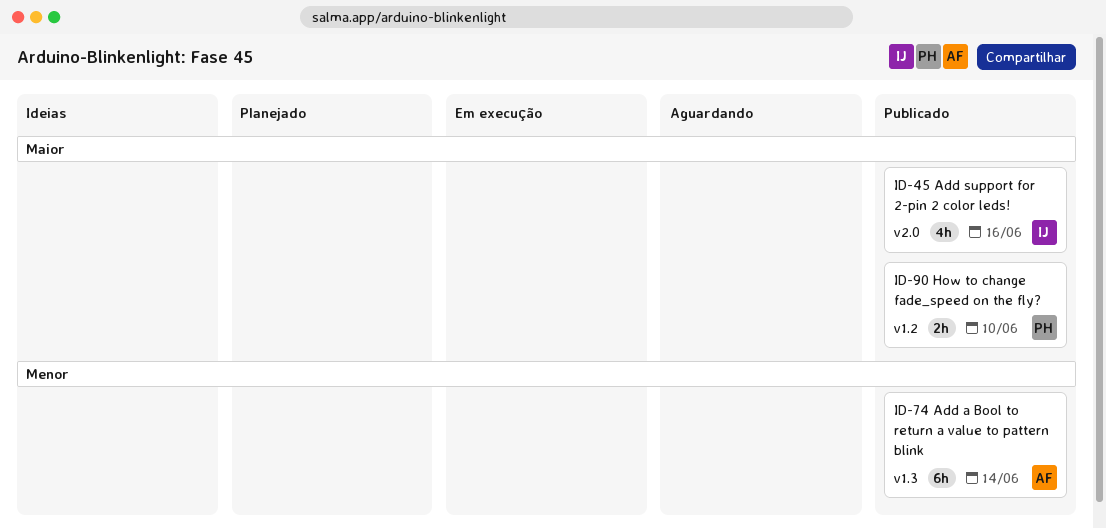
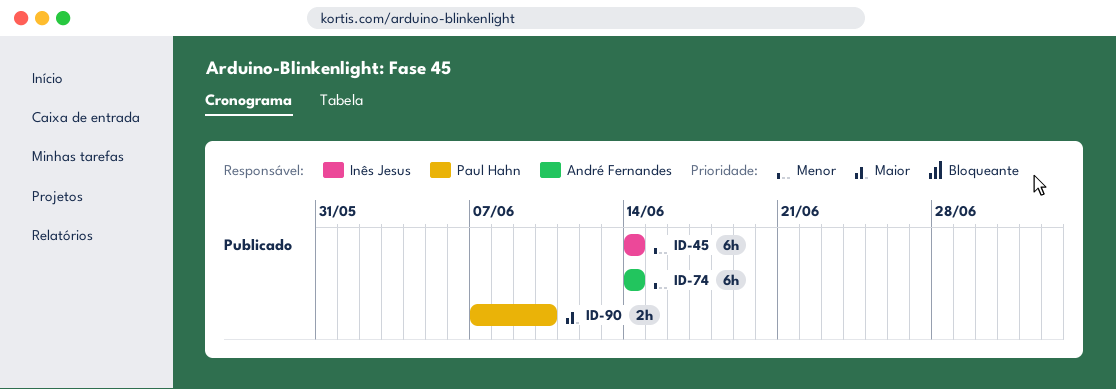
ID-45, priority: Maior -> Menor
ID-45, estimate: 4h -> 6h
ID-45, due: Jun 16 -> Jun 14

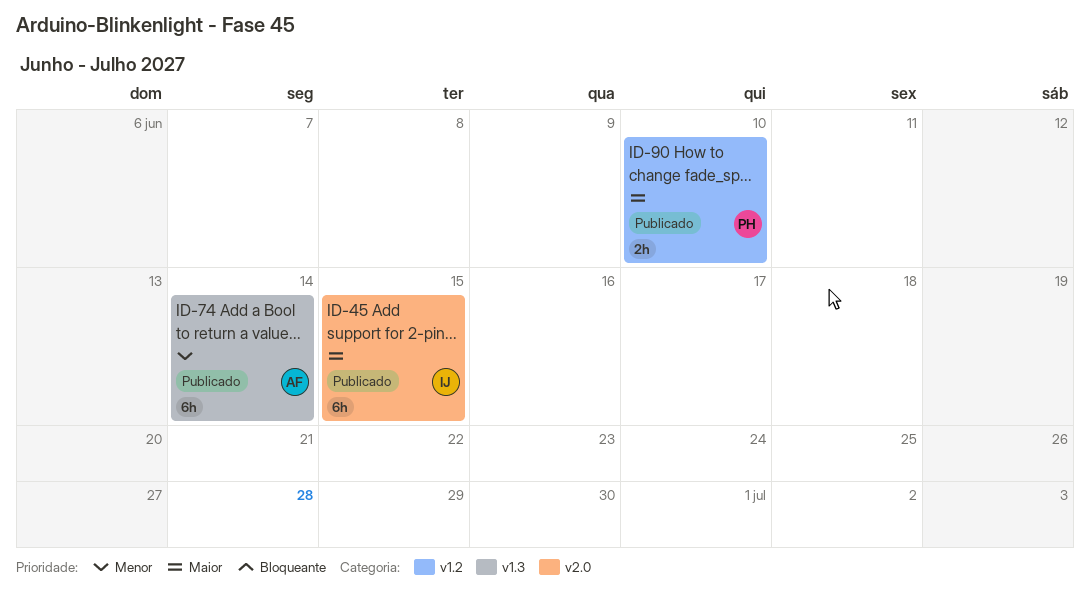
ID-45, priority: Menor -> Maior
ID-45, due: Jun 14 -> Jun 15

